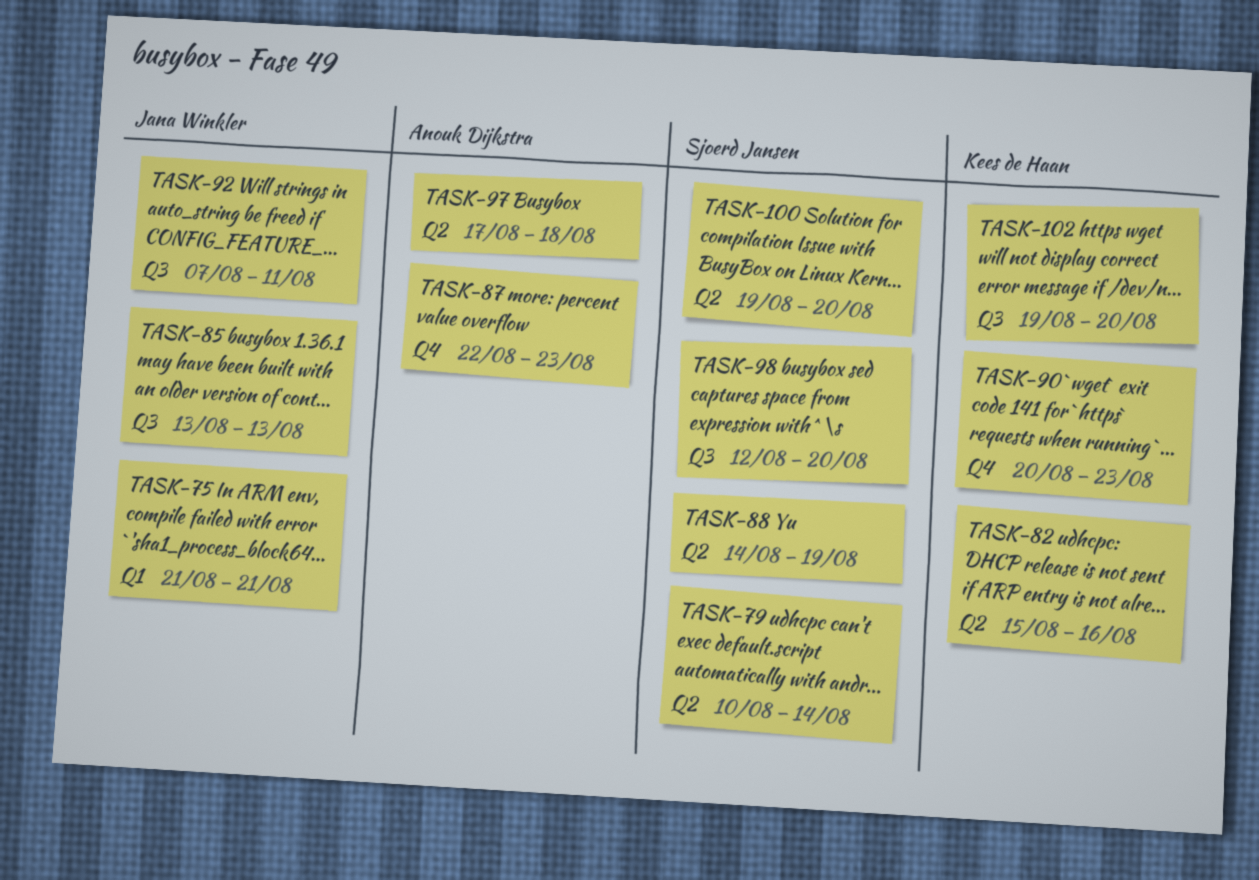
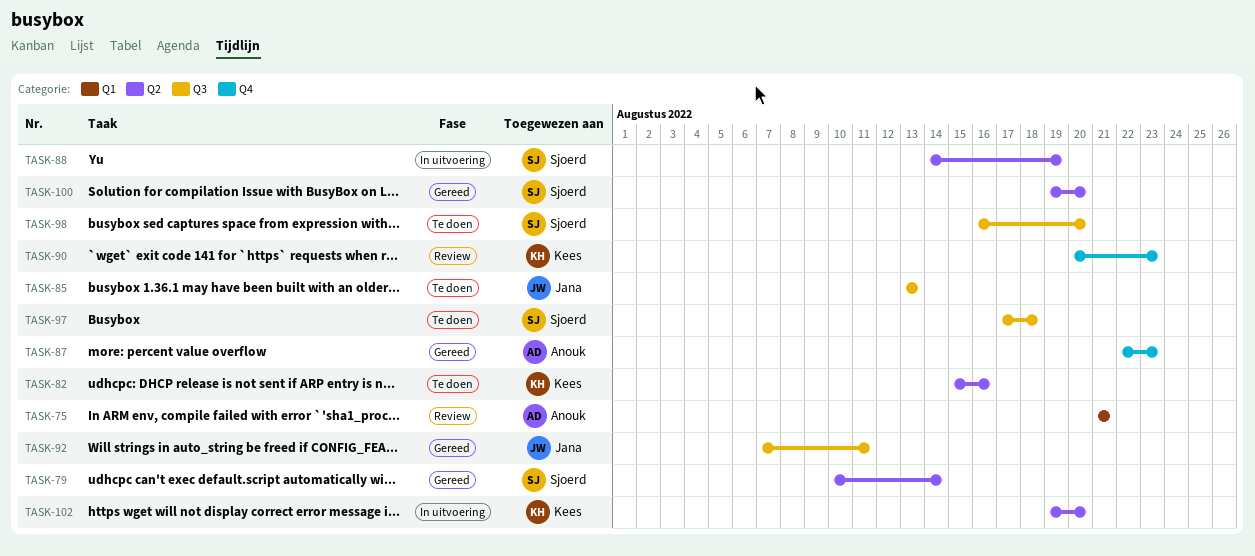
TASK-75, owner: Jana Winkler -> Anouk Dijkstra
TASK-97, owner: Anouk Dijkstra -> Sjoerd Jansen
TASK-97, label: Q2 -> Q3
TASK-98, start: Aug 12 -> Aug 16
TASK-102, label: Q3 -> Q2

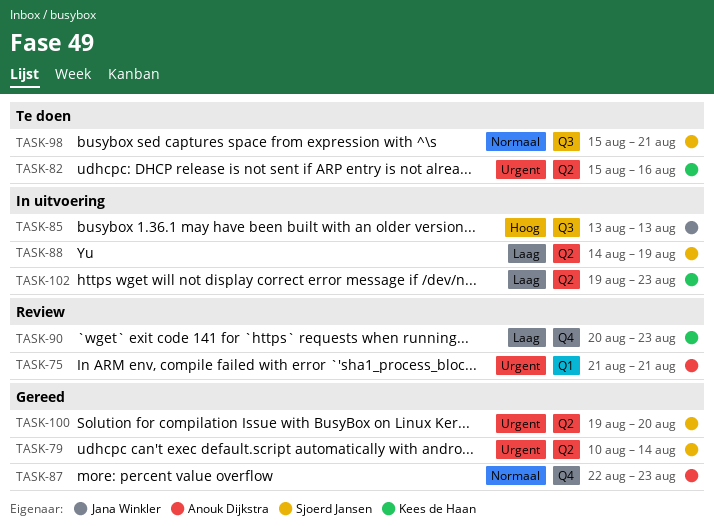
TASK-85, status: Te doen -> In uitvoering
TASK-92: present -> none
TASK-97: present -> none
TASK-98, start: Aug 16 -> Aug 15
TASK-98, due: Aug 20 -> Aug 21
TASK-102, due: Aug 20 -> Aug 23

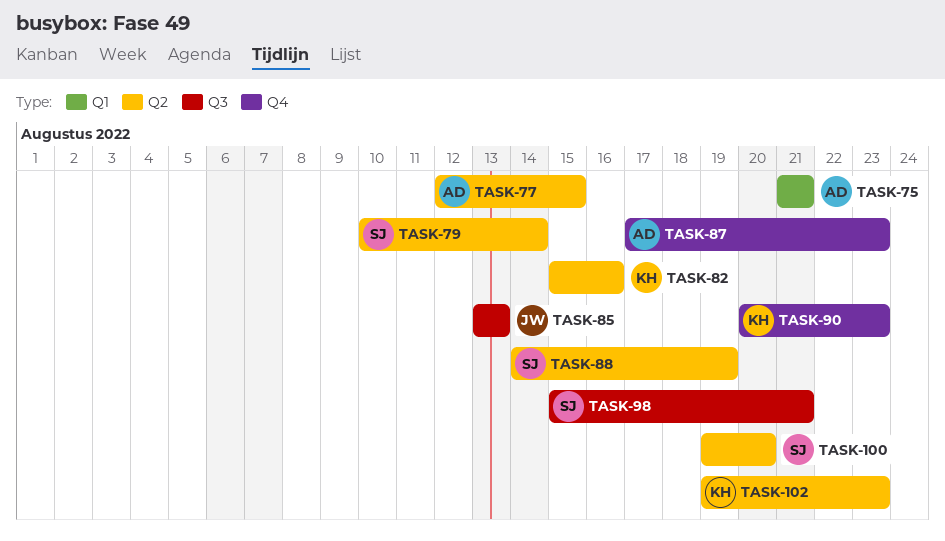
TASK-77: none -> present
TASK-87, start: Aug 22 -> Aug 17

